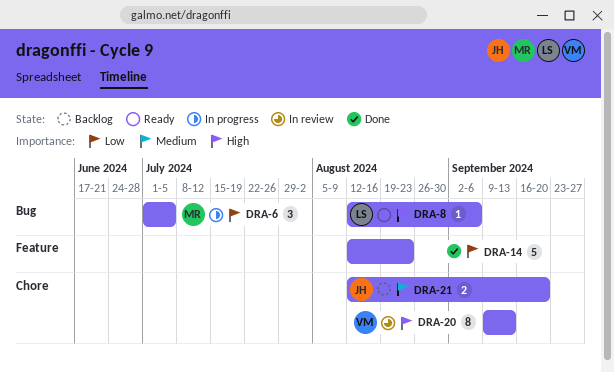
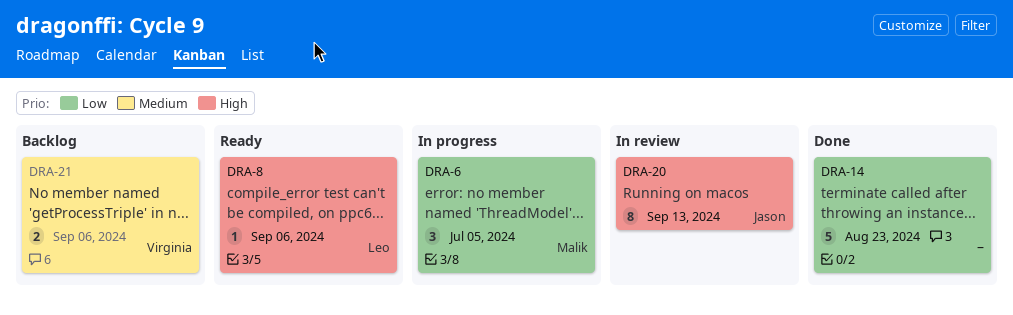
DRA-20, owner: Virginia -> Jason
DRA-21, owner: Jason -> Virginia
DRA-21, due: Sep 20 -> Sep 6

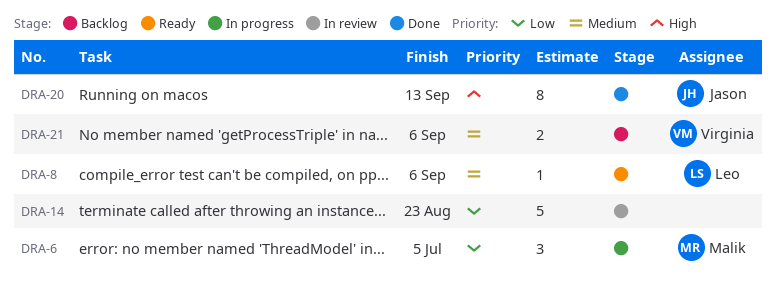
DRA-8, priority: High -> Medium
DRA-14, status: Done -> In review
DRA-20, status: In review -> Done

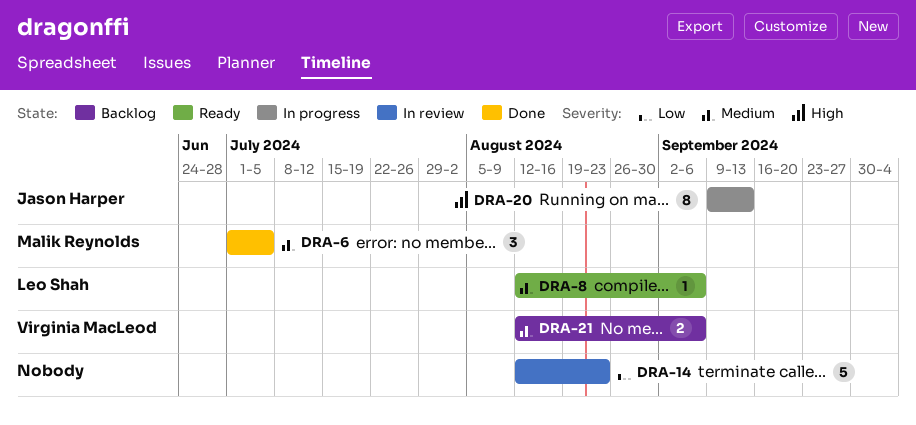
DRA-6, status: In progress -> Done
DRA-6, priority: Low -> Medium
DRA-20, status: Done -> In progress

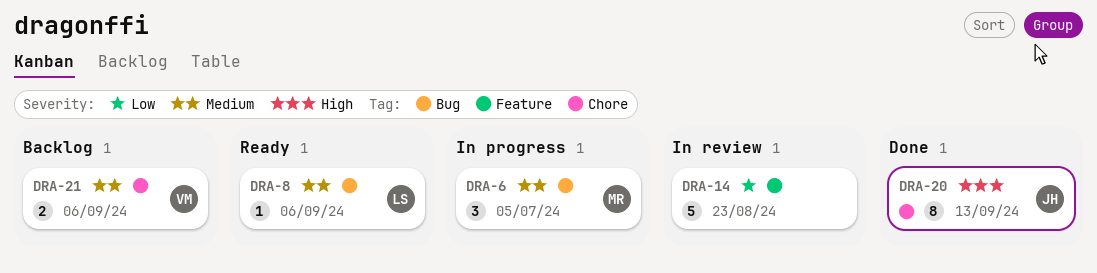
DRA-6, status: Done -> In progress
DRA-20, status: In progress -> Done

